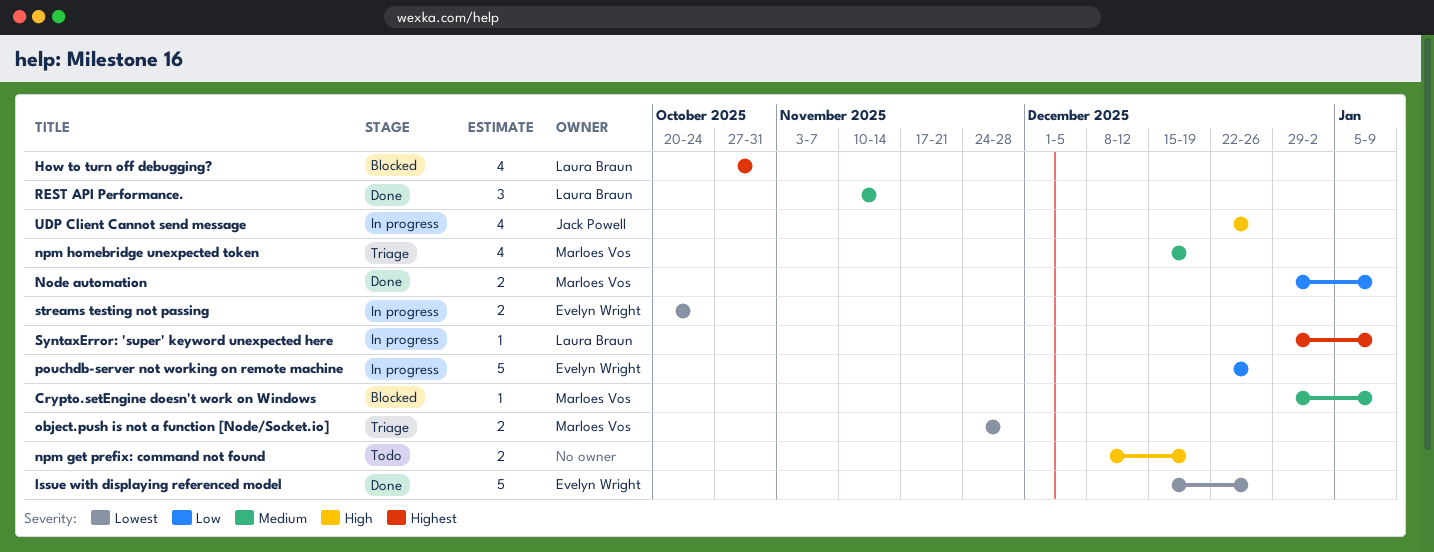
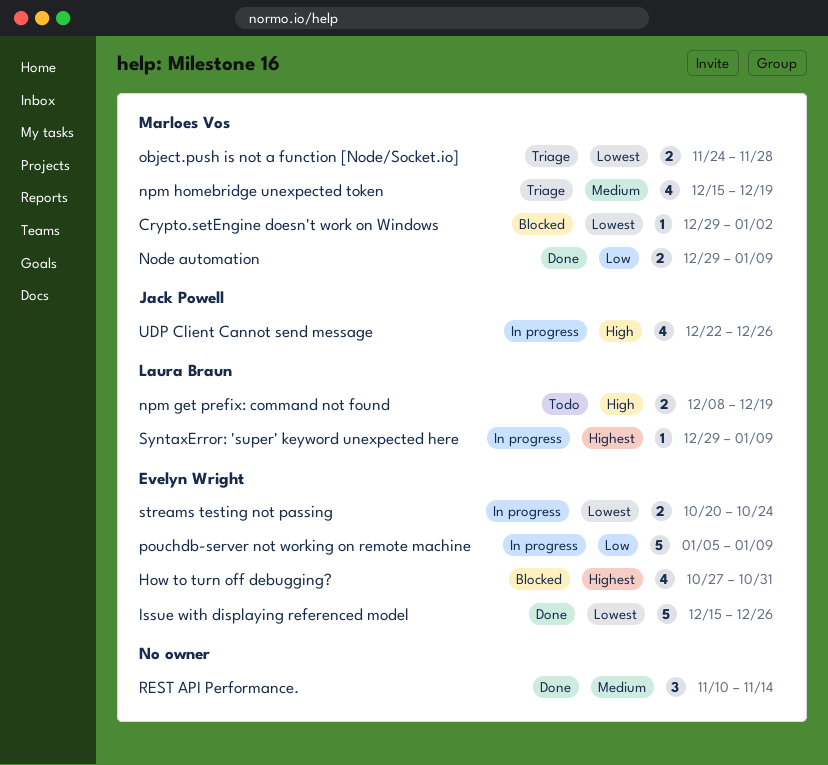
Crypto.setEngine doesn't work on Windows, priority: Medium -> Lowest
Crypto.setEngine doesn't work on Windows, due: Jan 9 -> Jan 2
How to turn off debugging?, owner: Laura Braun -> Evelyn Wright
npm get prefix: command not found, owner: none -> Laura Braun
pouchdb-server not working on remote machine, start: Dec 22 -> Jan 5
pouchdb-server not working on remote machine, due: Dec 26 -> Jan 9
REST API Performance., owner: Laura Braun -> none

